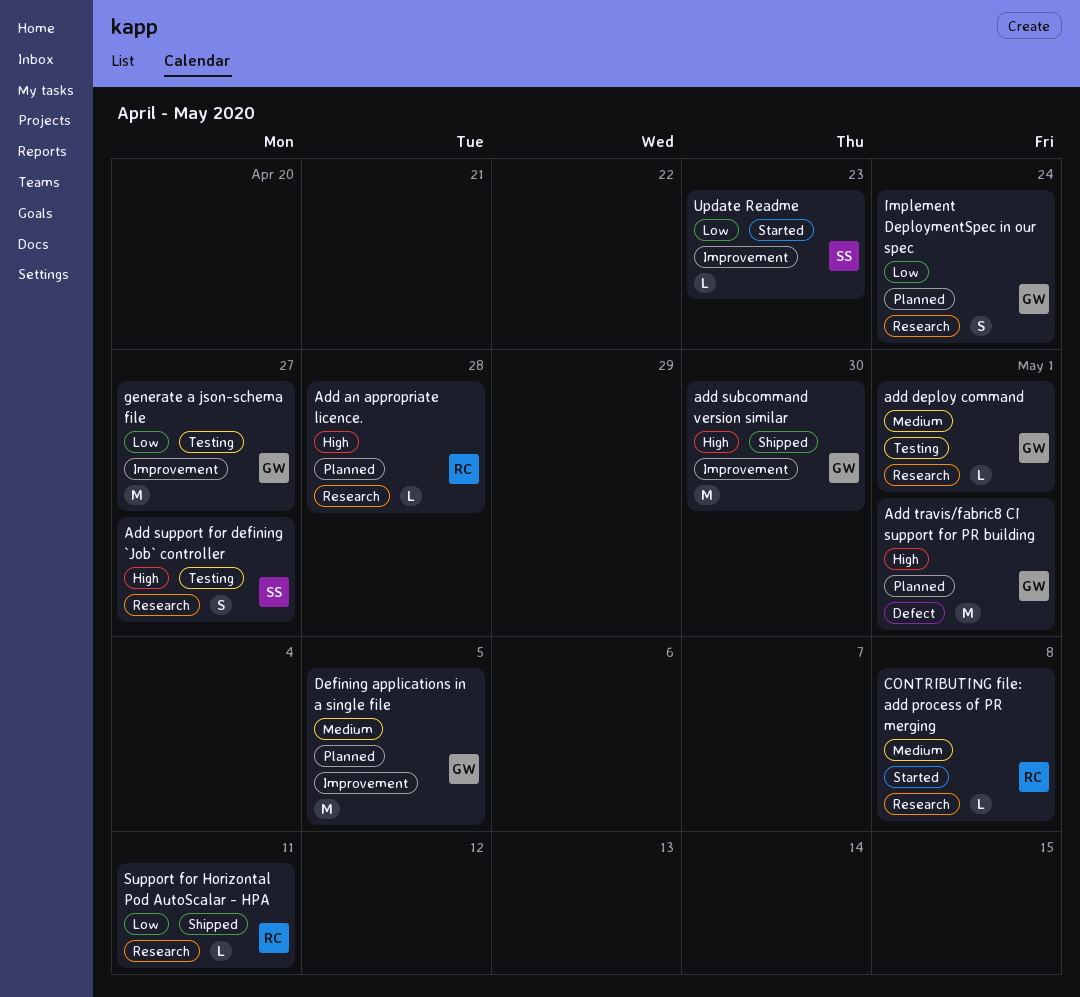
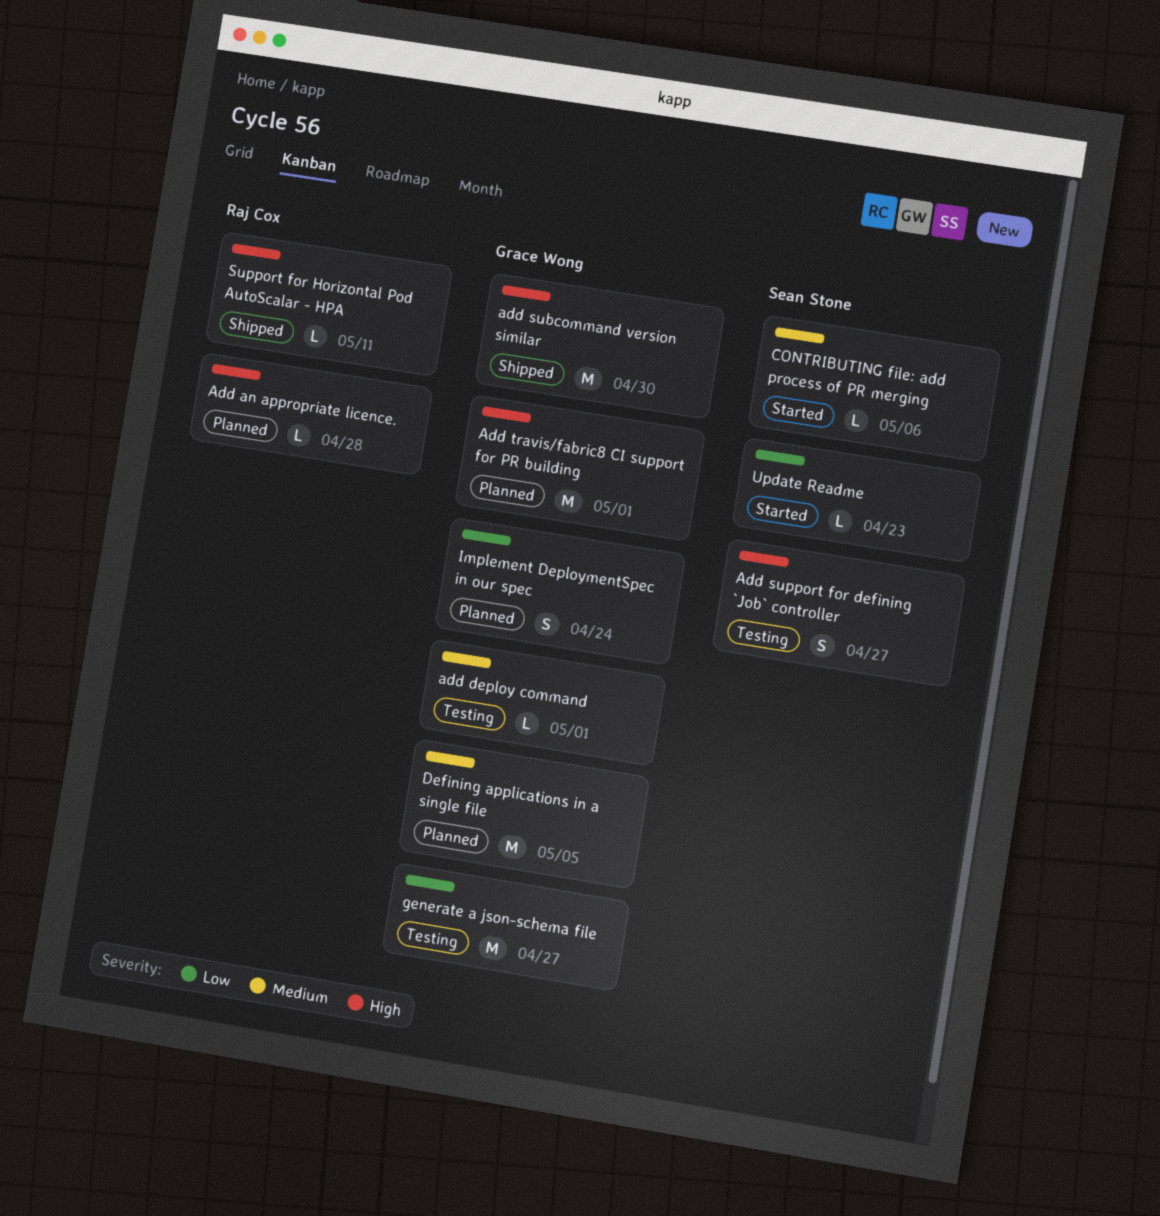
CONTRIBUTING file: add process of PR merging, owner: Raj Cox -> Sean Stone
CONTRIBUTING file: add process of PR merging, due: May 8 -> May 6
Support for Horizontal Pod AutoScalar - HPA, priority: Low -> High

